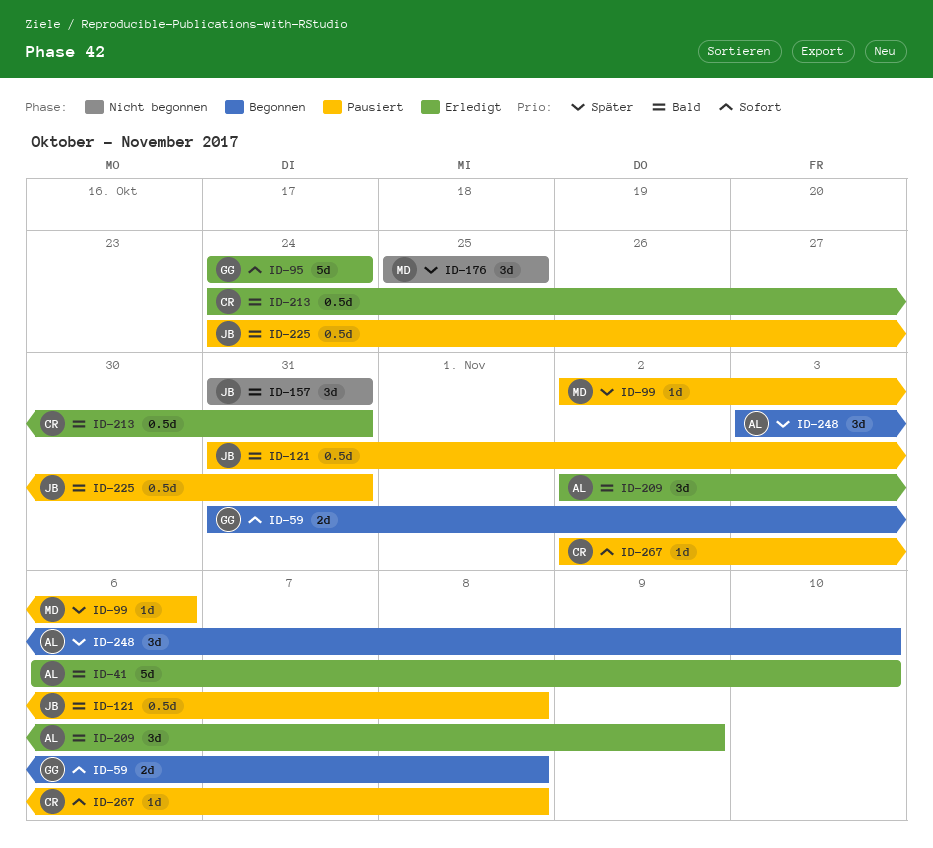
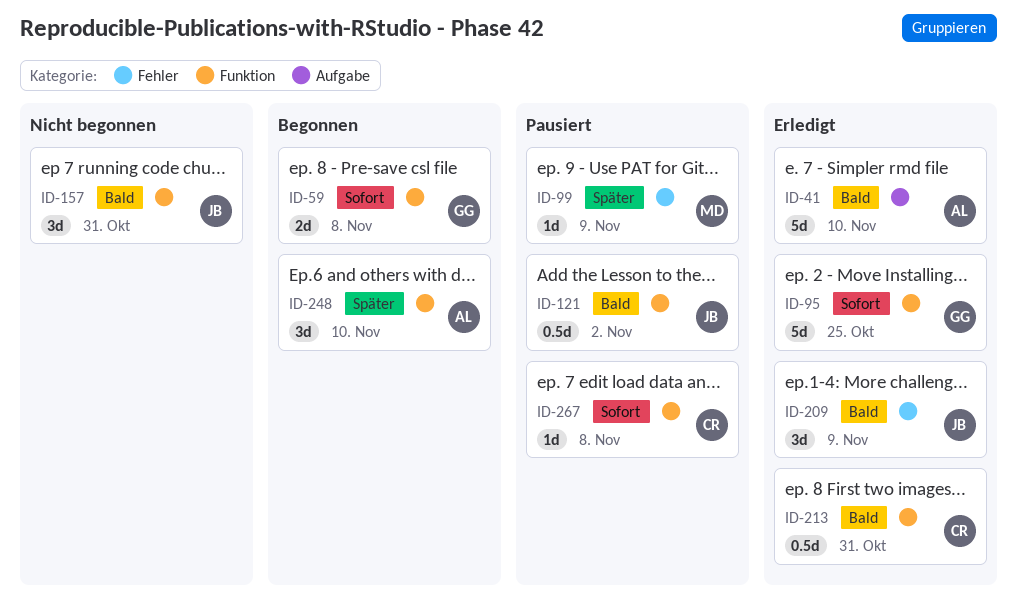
ID-95, due: Oct 24 -> Oct 25
ID-99, due: Nov 6 -> Nov 9
ID-121, due: Nov 8 -> Nov 2
ID-176: present -> none
ID-209, owner: AL -> JB
ID-225: present -> none

